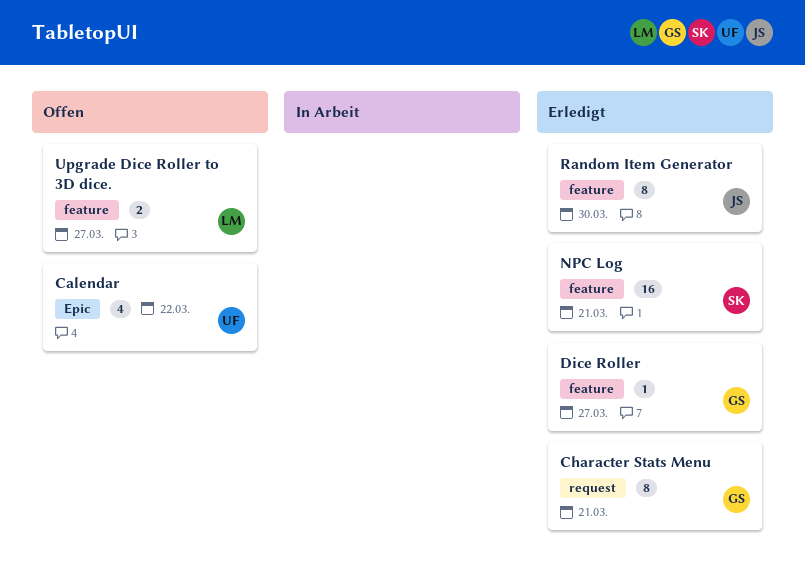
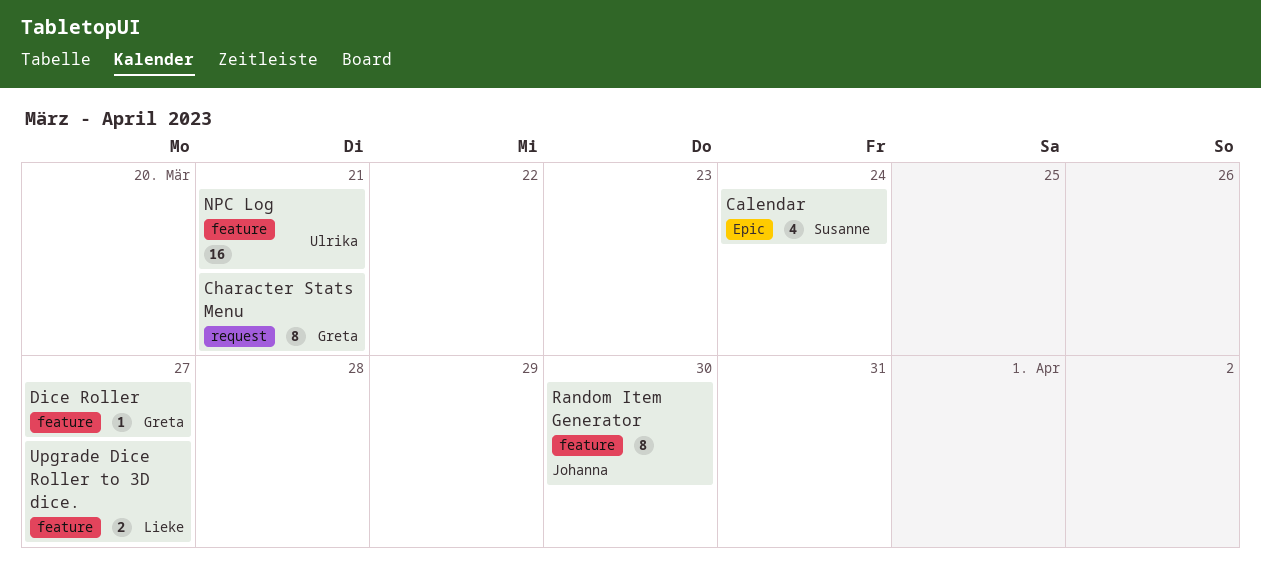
Calendar, owner: Ulrika -> Susanne
Calendar, due: Mar 22 -> Mar 24
NPC Log, owner: Susanne -> Ulrika

